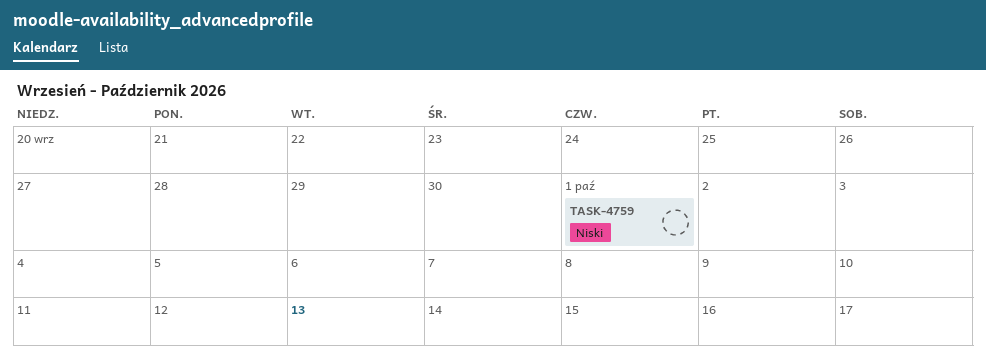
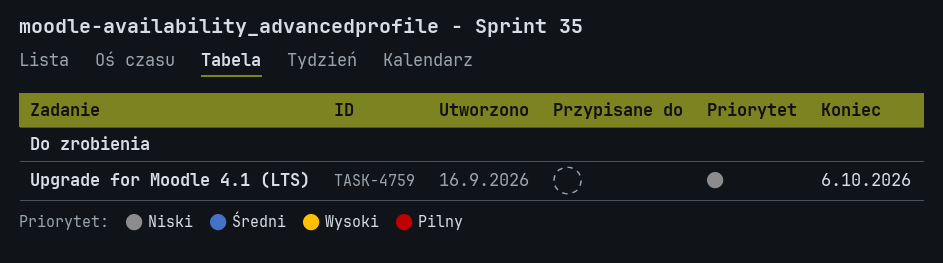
TASK-4759, due: Oct 1 -> Oct 6

